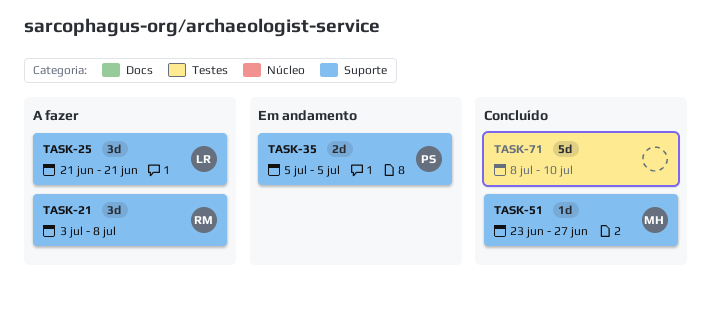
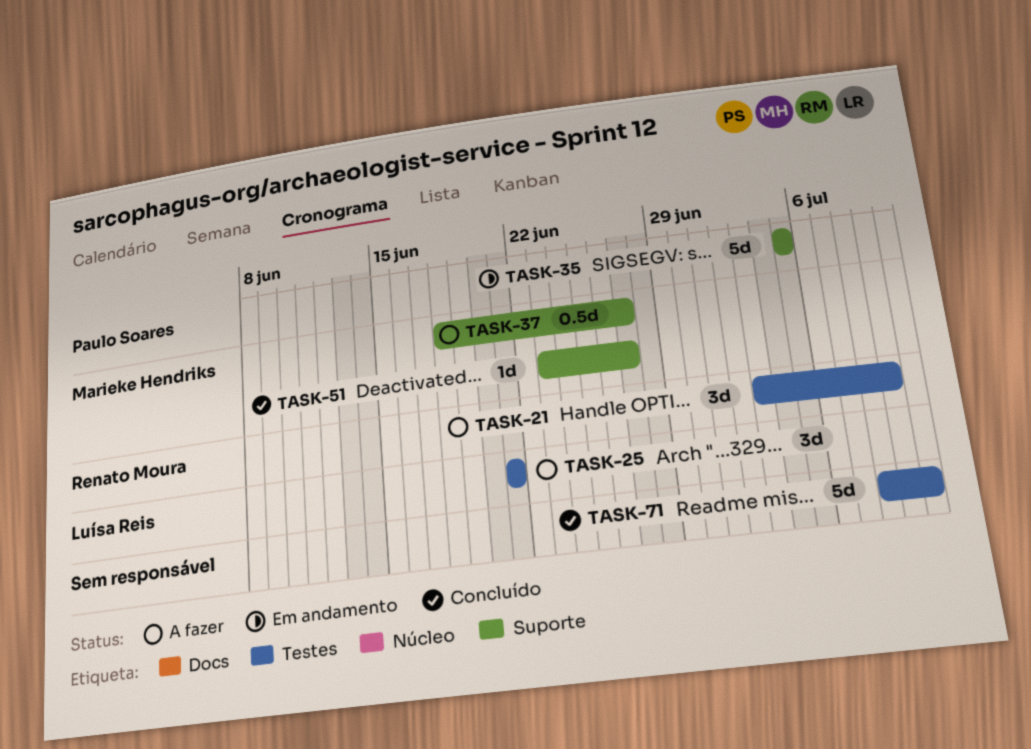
TASK-21, label: Suporte -> Testes
TASK-21, due: Jul 8 -> Jul 9
TASK-25, label: Suporte -> Testes
TASK-35, estimate: 2d -> 5d
TASK-37: none -> present

